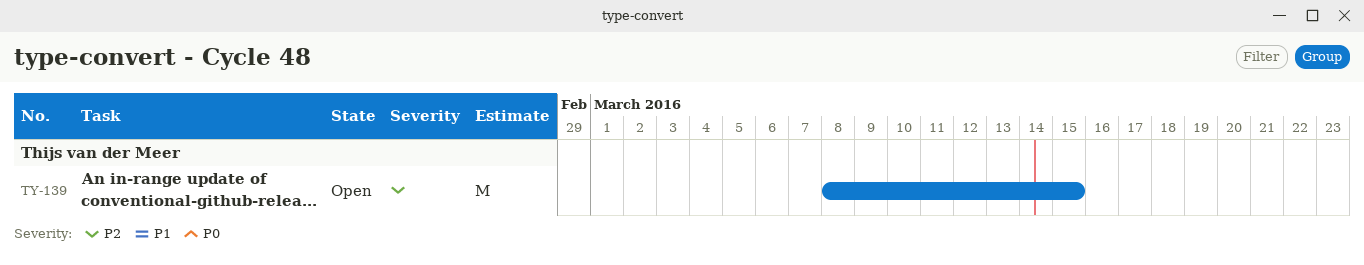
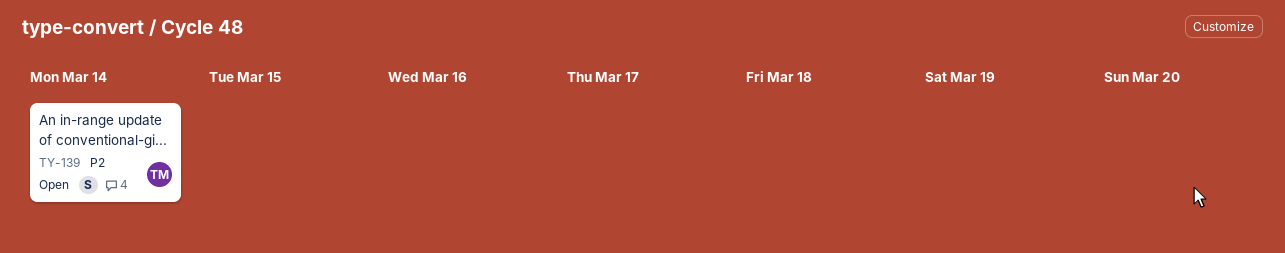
TY-139, estimate: M -> S
TY-139, due: Mar 15 -> Mar 14

